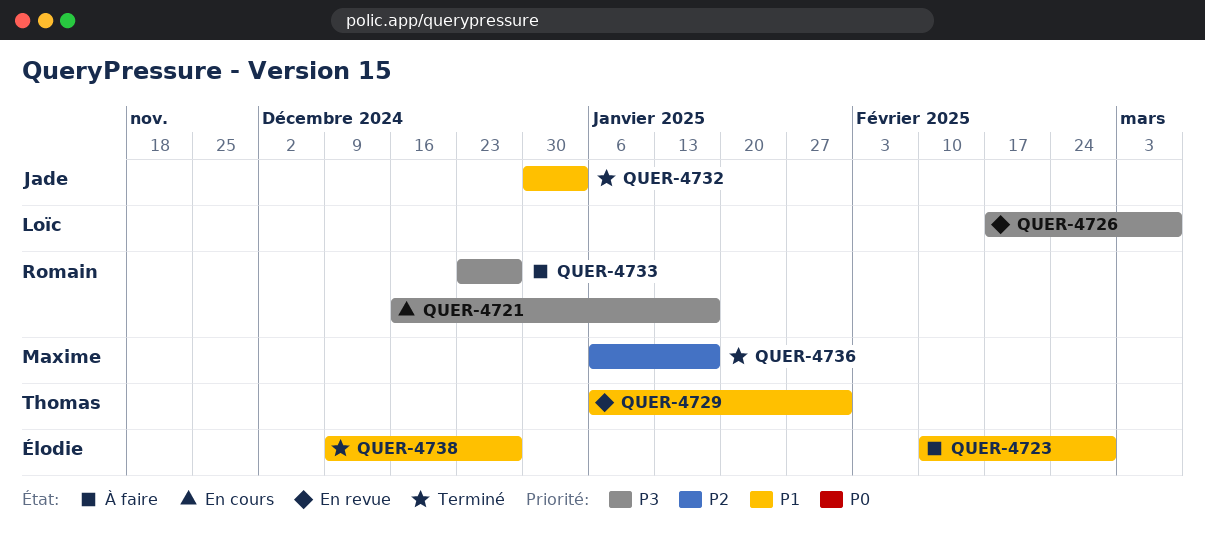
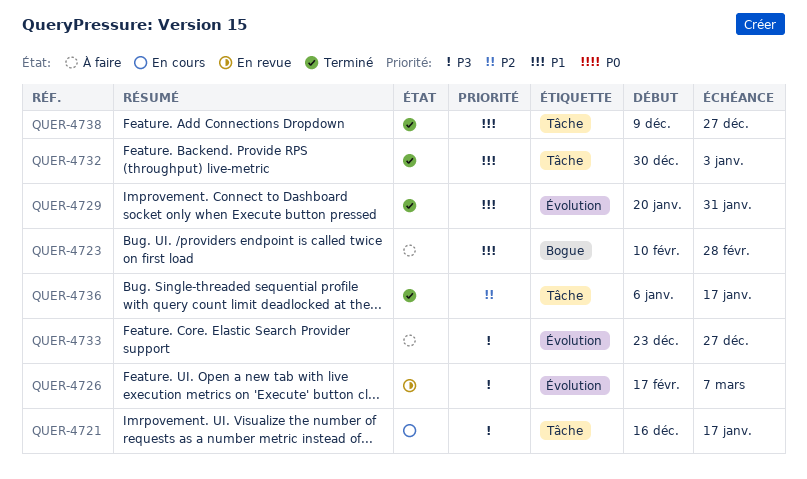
QUER-4729, status: En revue -> Terminé
QUER-4729, start: Jan 6 -> Jan 20

